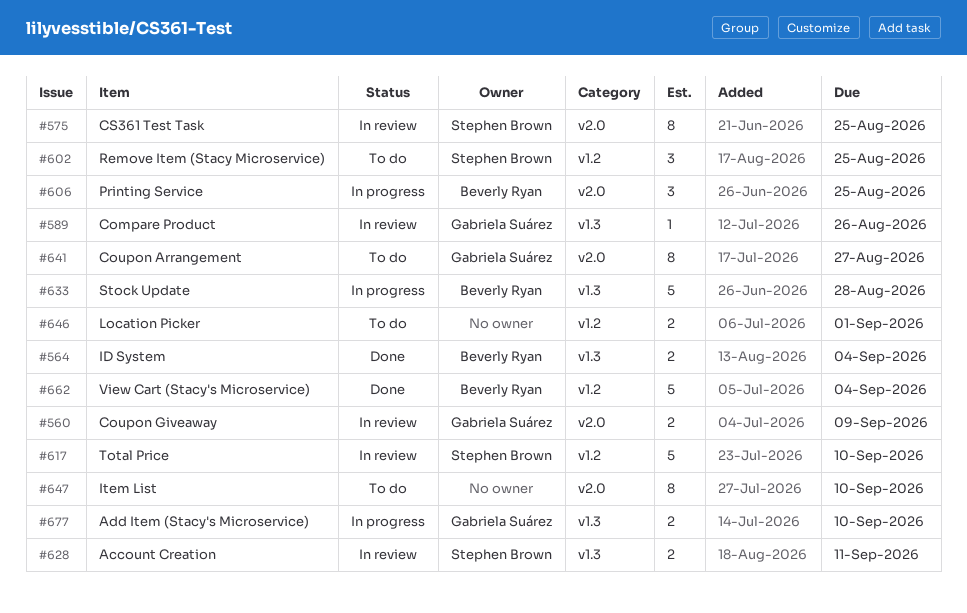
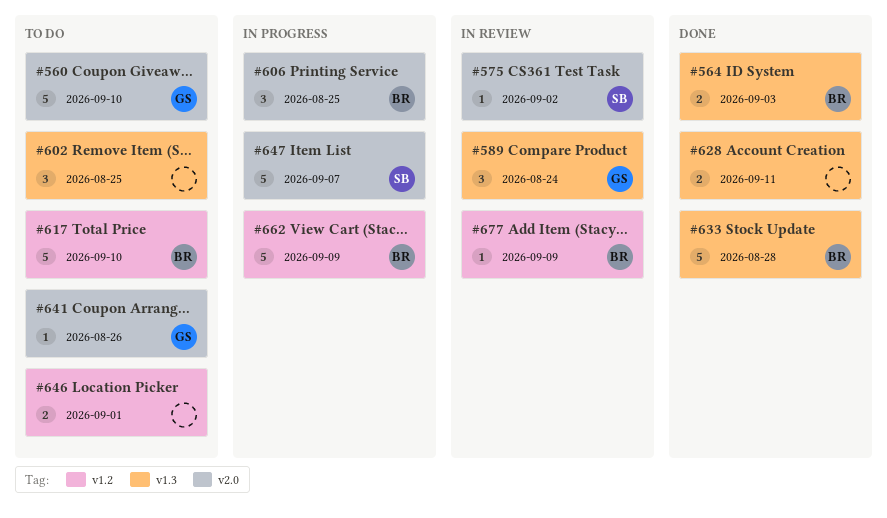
#560, status: In review -> To do
#560, estimate: 2 -> 5
#560, due: Sep 9 -> Sep 10
#564, due: Sep 4 -> Sep 3
#575, estimate: 8 -> 1
#575, due: Aug 25 -> Sep 2
#589, estimate: 1 -> 3
#589, due: Aug 26 -> Aug 24
#602, owner: Stephen Brown -> none
#602, label: v1.2 -> v1.3
#617, status: In review -> To do
#617, owner: Stephen Brown -> Beverly Ryan
#628, status: In review -> Done
#628, owner: Stephen Brown -> none
#633, status: In progress -> Done
#641, estimate: 8 -> 1
#641, due: Aug 27 -> Aug 26
#647, status: To do -> In progress
#647, owner: none -> Stephen Brown
#647, estimate: 8 -> 5
#647, due: Sep 10 -> Sep 7
#662, status: Done -> In progress
#662, due: Sep 4 -> Sep 9
#677, status: In progress -> In review
#677, owner: Gabriela Suárez -> Beverly Ryan
#677, label: v1.3 -> v1.2
#677, estimate: 2 -> 1
#677, due: Sep 10 -> Sep 9

